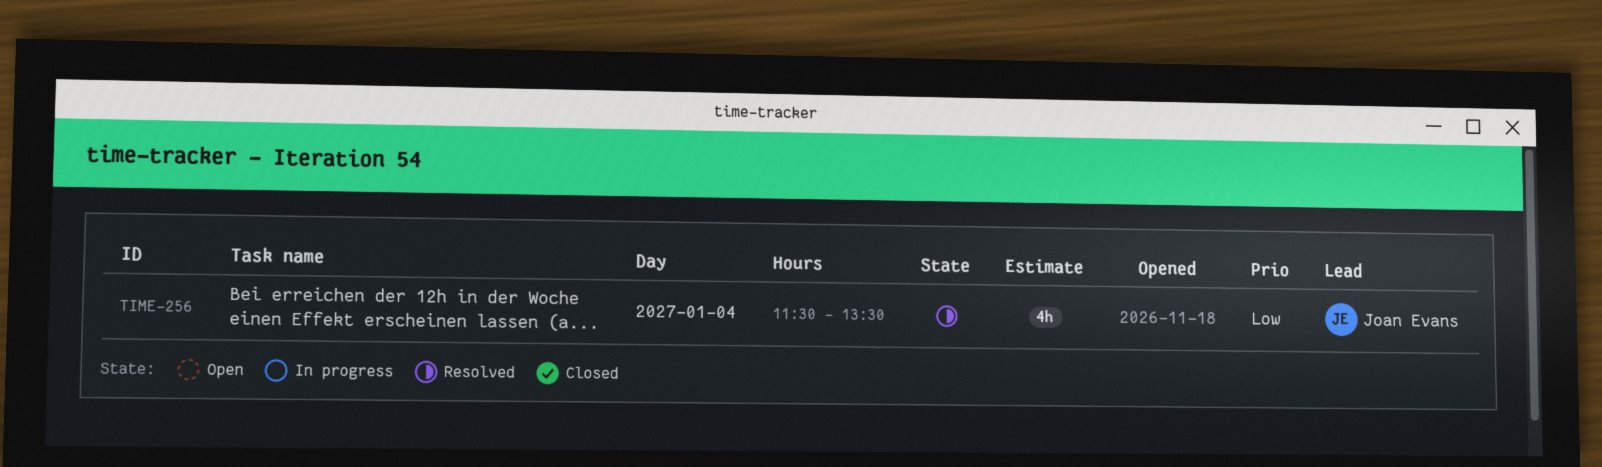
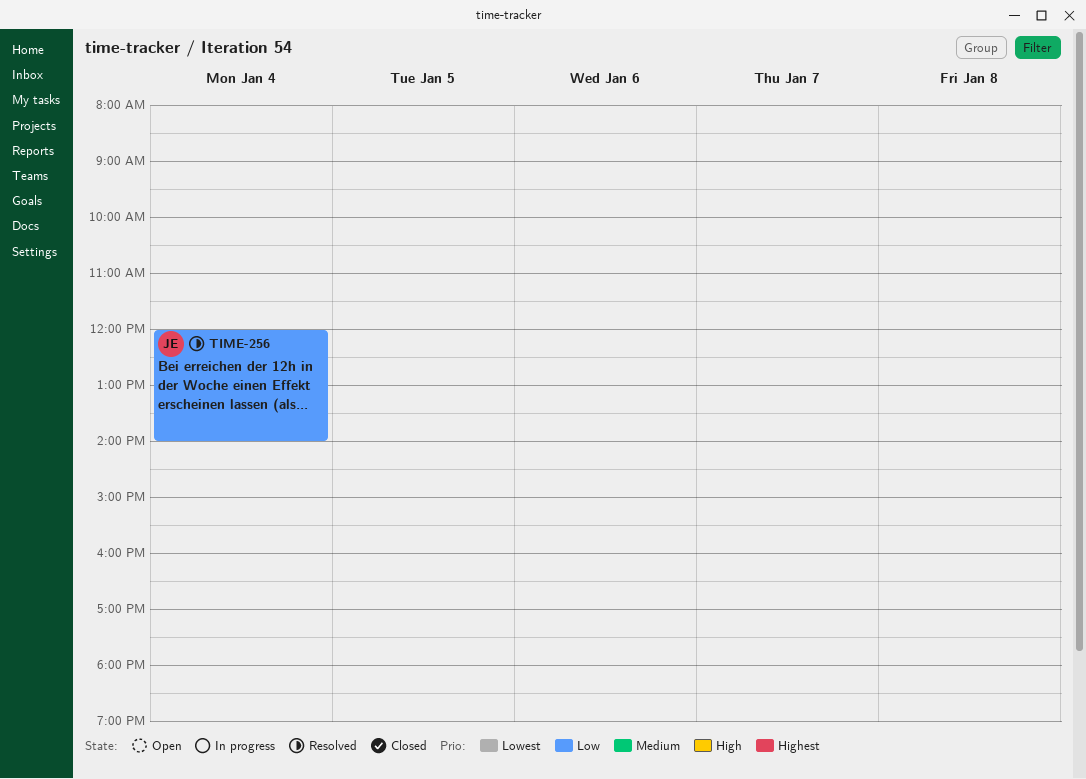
TIME-256, begins: 11:30 -> 12:00
TIME-256, ends: 13:30 -> 14:00

